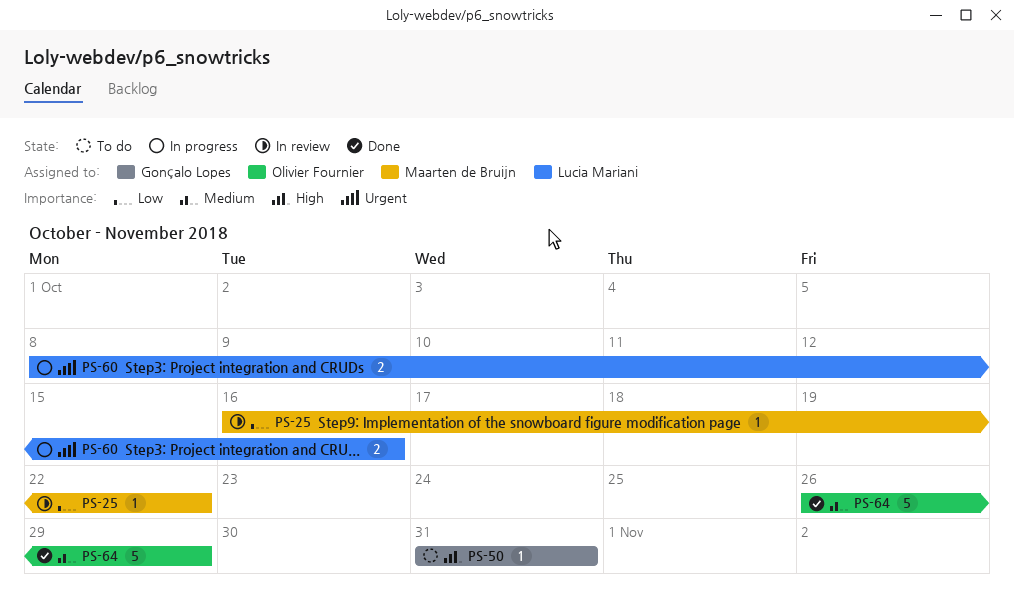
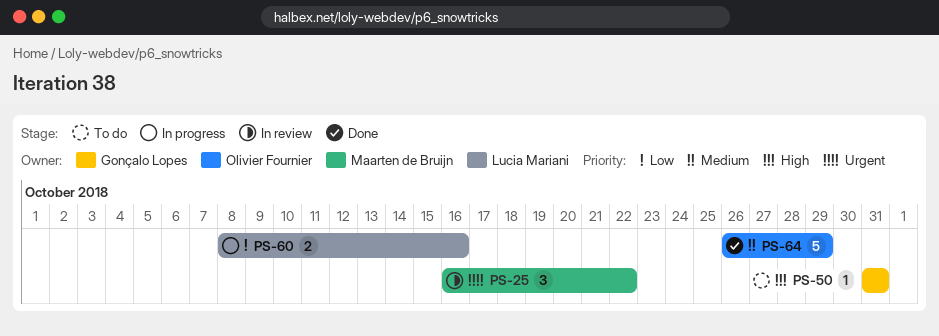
PS-25, priority: Low -> Urgent
PS-25, estimate: 1 -> 3
PS-60, priority: Urgent -> Low

